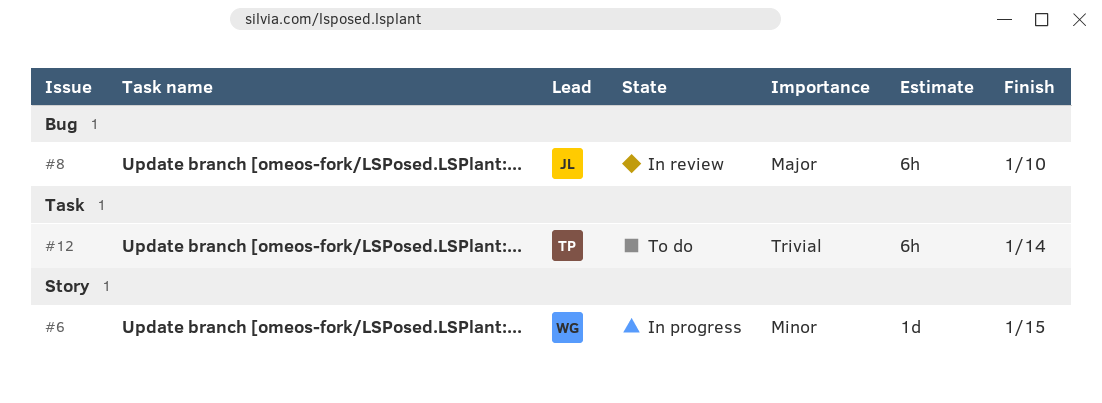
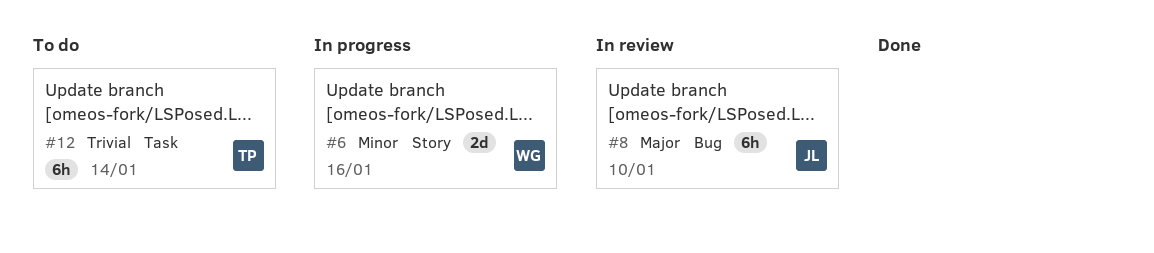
#6, estimate: 1d -> 2d
#6, due: Jan 15 -> Jan 16

